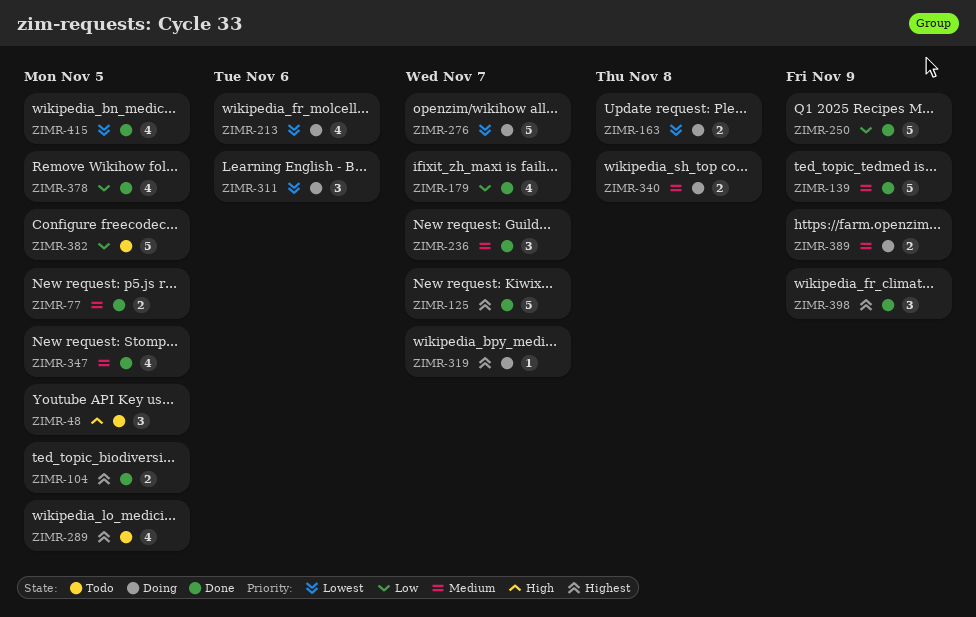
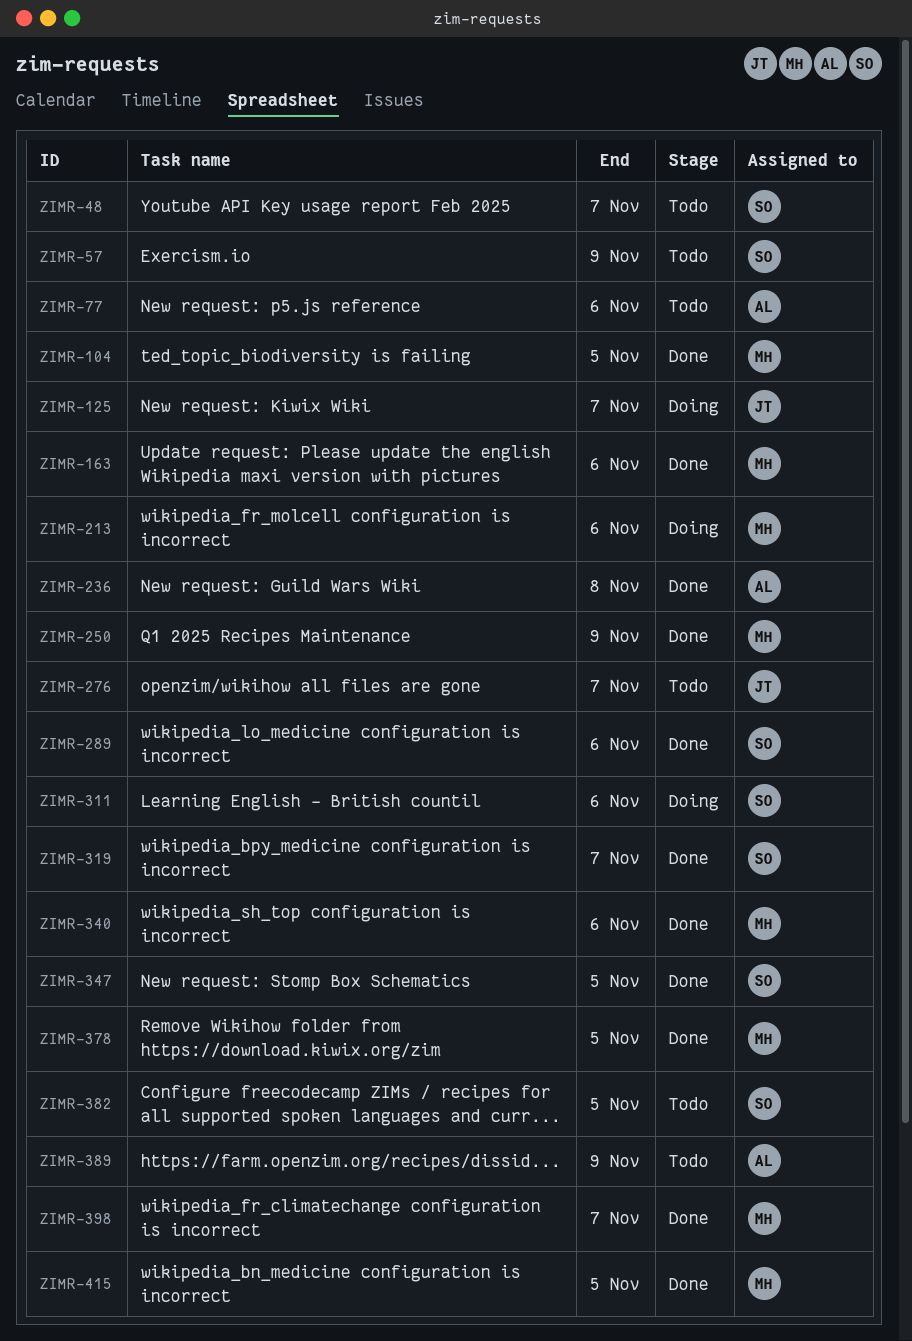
ZIMR-48, due: Nov 5 -> Nov 7
ZIMR-57: none -> present
ZIMR-77, status: Done -> Todo
ZIMR-77, due: Nov 5 -> Nov 6
ZIMR-125, status: Done -> Doing
ZIMR-139: present -> none
ZIMR-163, status: Doing -> Done
ZIMR-163, due: Nov 8 -> Nov 6
ZIMR-179: present -> none
ZIMR-236, due: Nov 7 -> Nov 8
ZIMR-276, status: Doing -> Todo
ZIMR-289, status: Todo -> Done
ZIMR-289, due: Nov 5 -> Nov 6
ZIMR-319, status: Doing -> Done
ZIMR-340, status: Doing -> Done
ZIMR-340, due: Nov 8 -> Nov 6
ZIMR-389, status: Doing -> Todo
ZIMR-398, due: Nov 9 -> Nov 7

